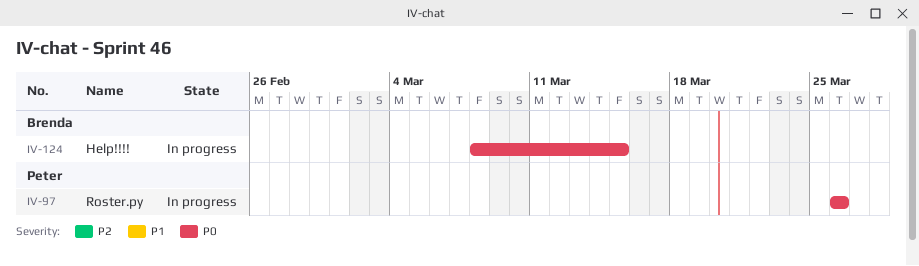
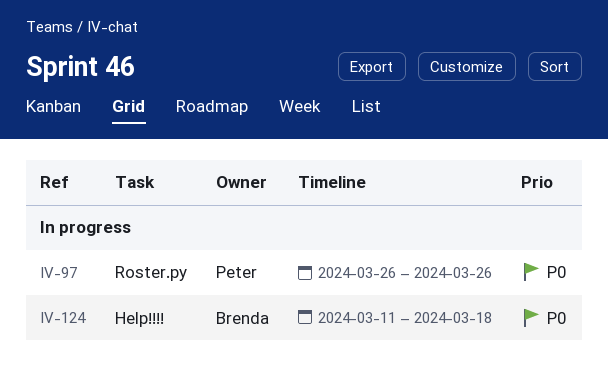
IV-124, start: Mar 8 -> Mar 11
IV-124, due: Mar 15 -> Mar 18

